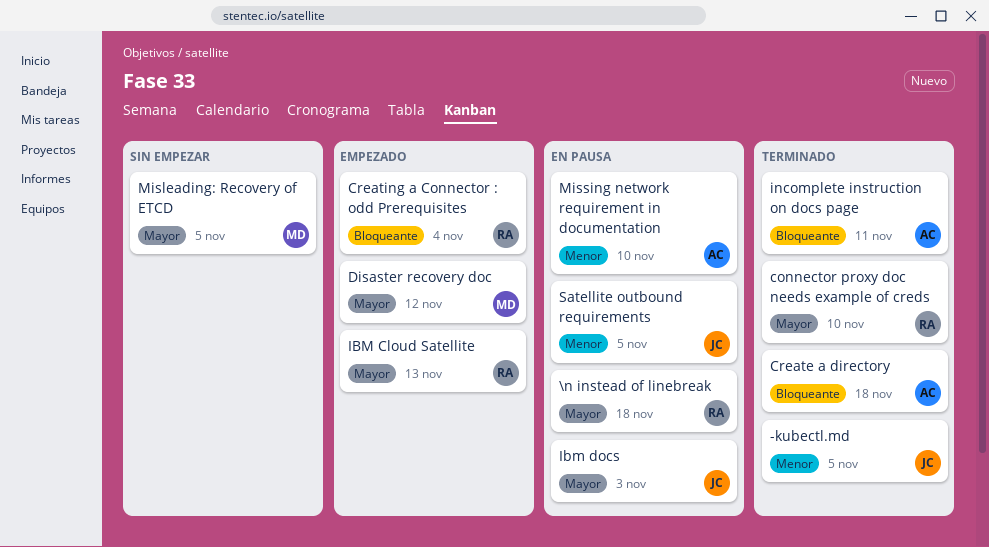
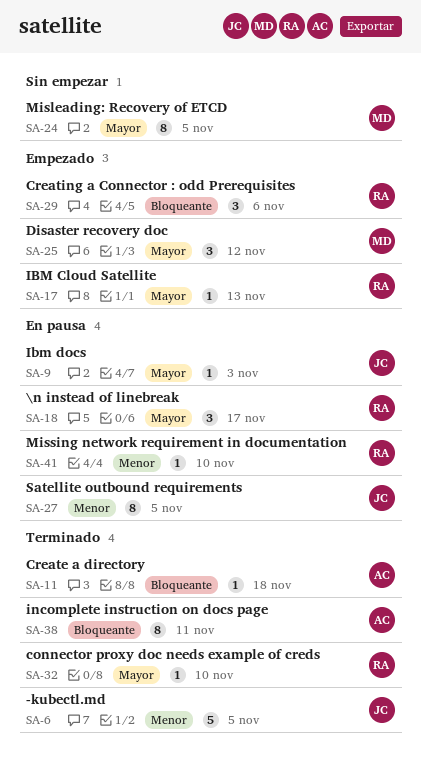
\n instead of linebreak, due: Nov 18 -> Nov 17
Creating a Connector : odd Prerequisites, due: Nov 4 -> Nov 6
Missing network requirement in documentation, owner: AC -> RA

